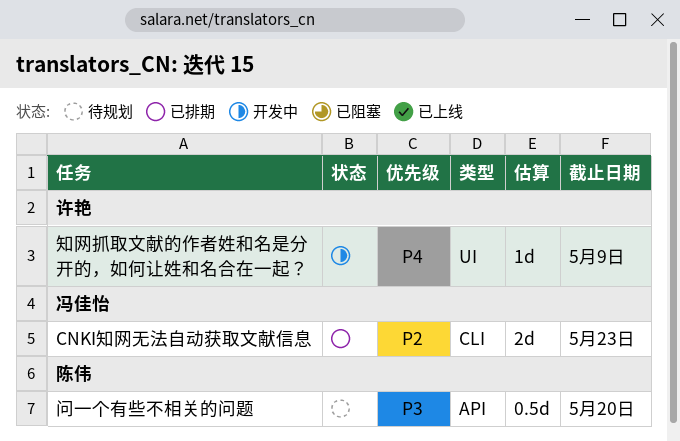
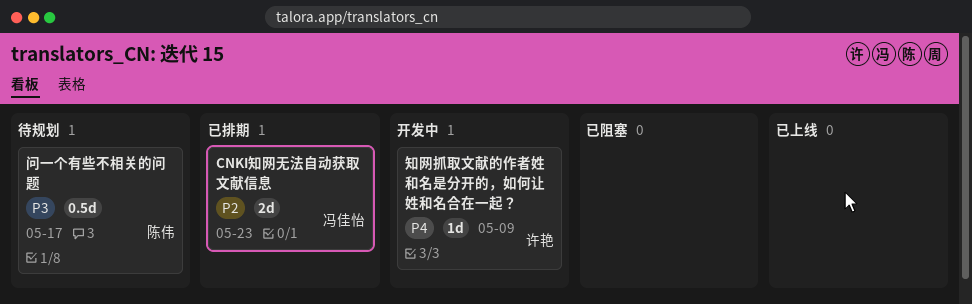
问一个有些不相关的问题, due: May 20 -> May 17

